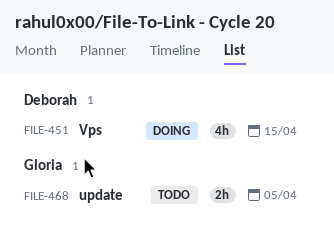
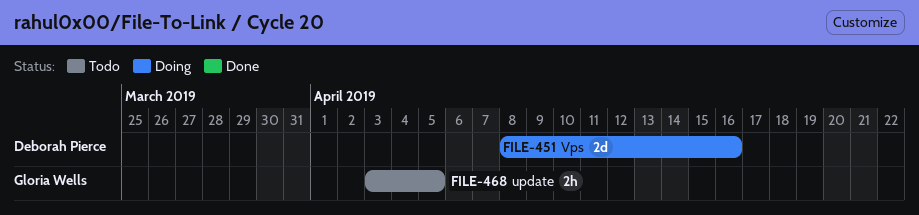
FILE-451, estimate: 4h -> 2d
FILE-451, due: Apr 15 -> Apr 16

